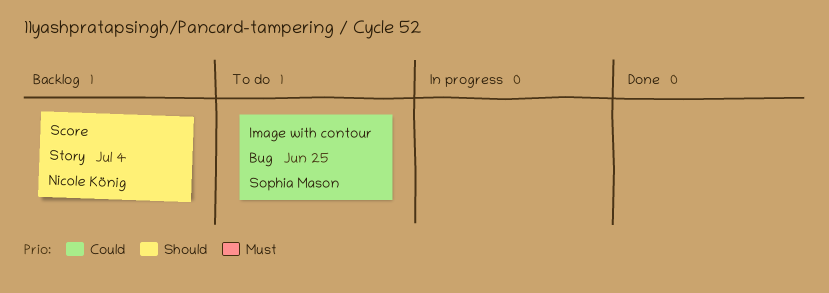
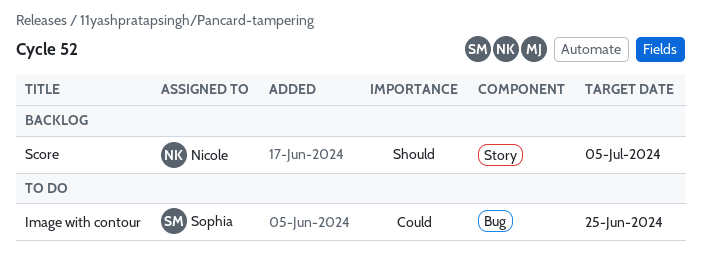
Score, due: Jul 4 -> Jul 5

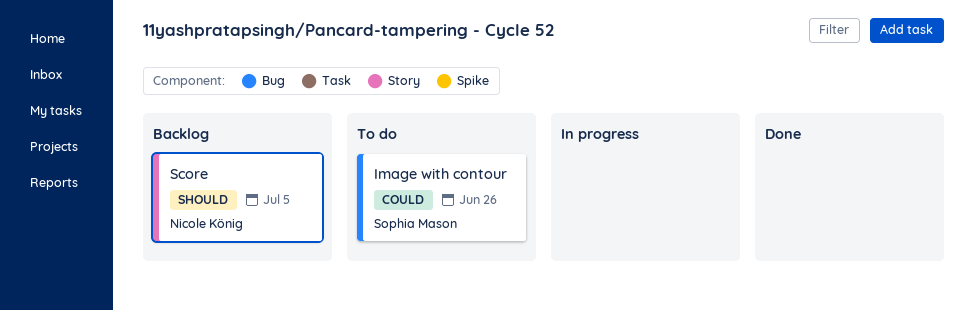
Image with contour, due: Jun 25 -> Jun 26

